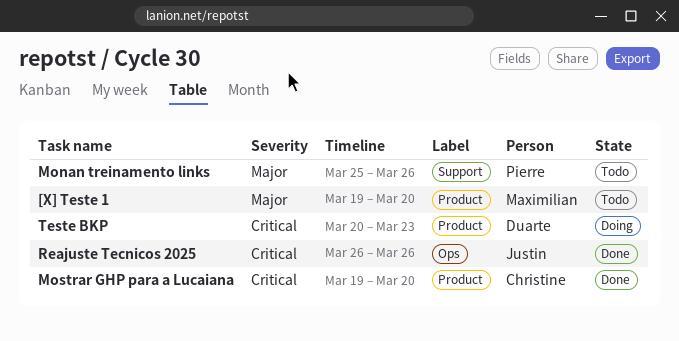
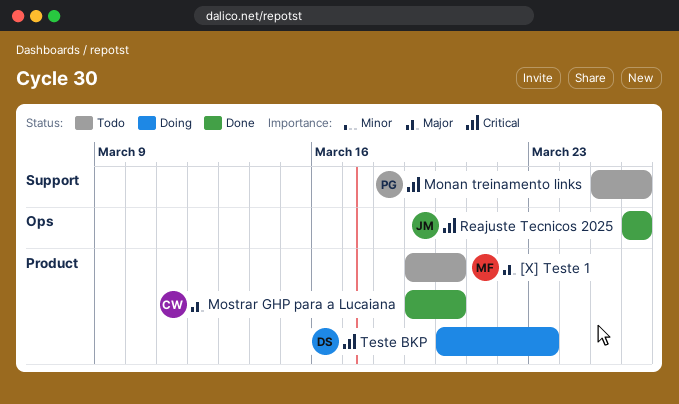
Monan treinamento links, priority: Major -> Critical
Mostrar GHP para a Lucaiana, priority: Critical -> Major

